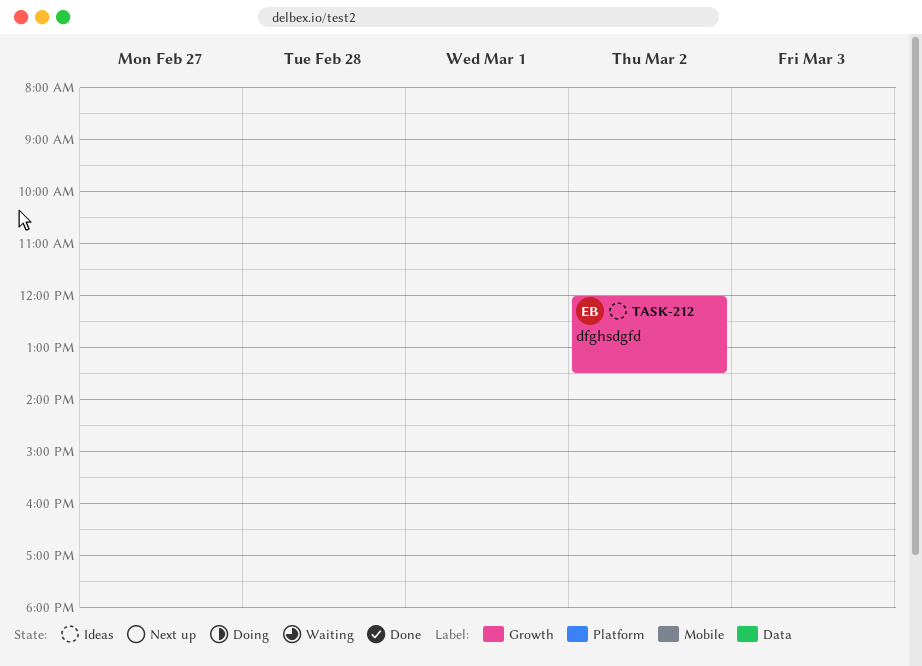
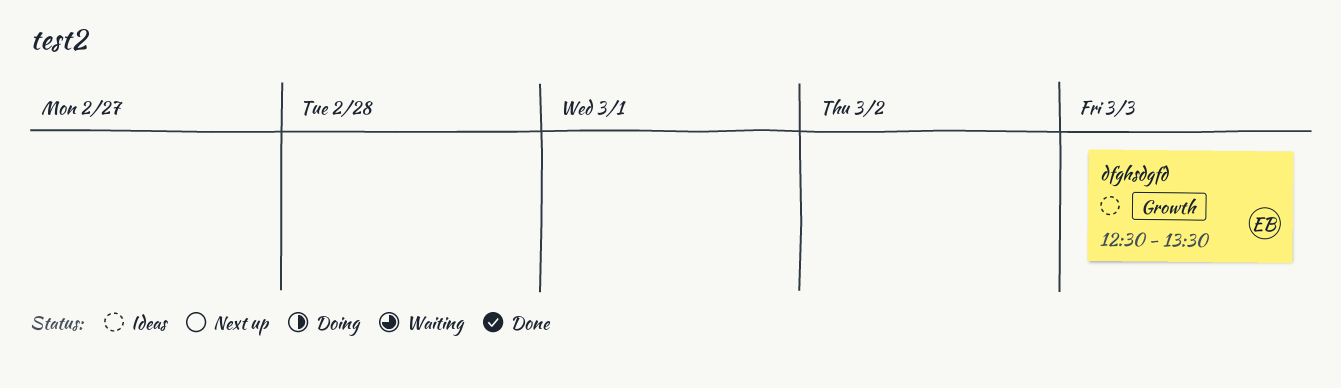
dfghsdgfd, day: Mar 2 -> Mar 3
dfghsdgfd, begins: 12:00 -> 12:30

